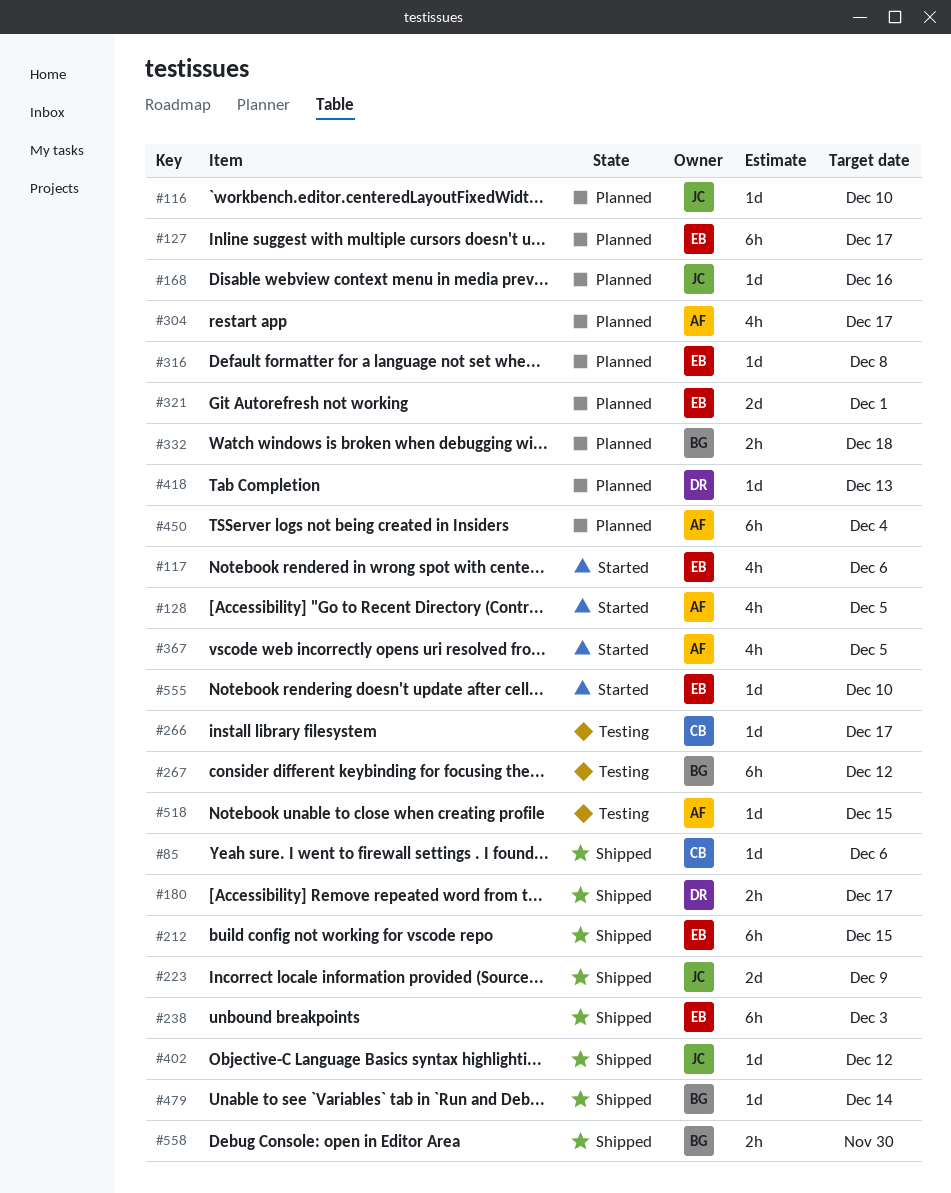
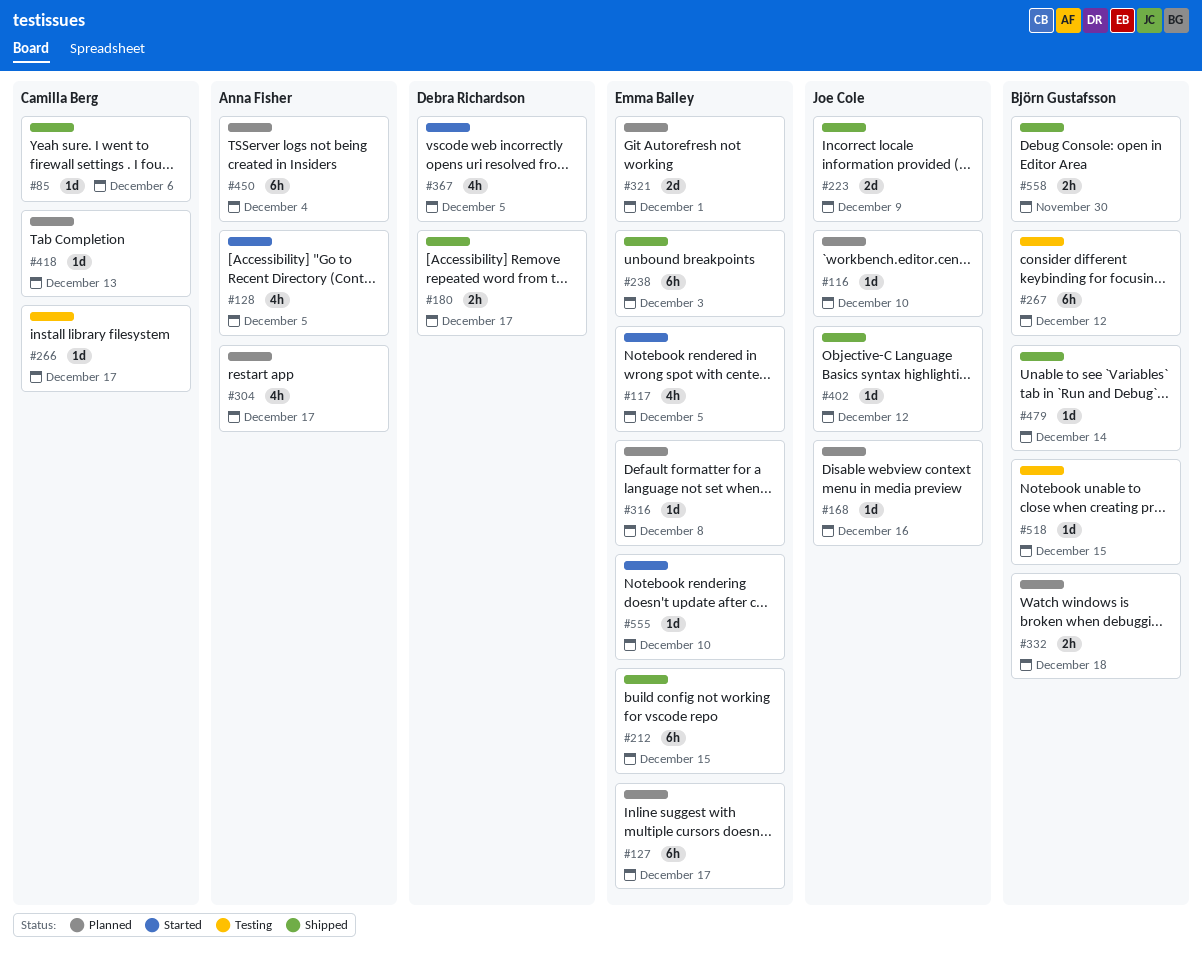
#117, due: Dec 6 -> Dec 5
#367, owner: Anna Fisher -> Debra Richardson
#418, owner: Debra Richardson -> Camilla Berg
#518, owner: Anna Fisher -> Björn Gustafsson

